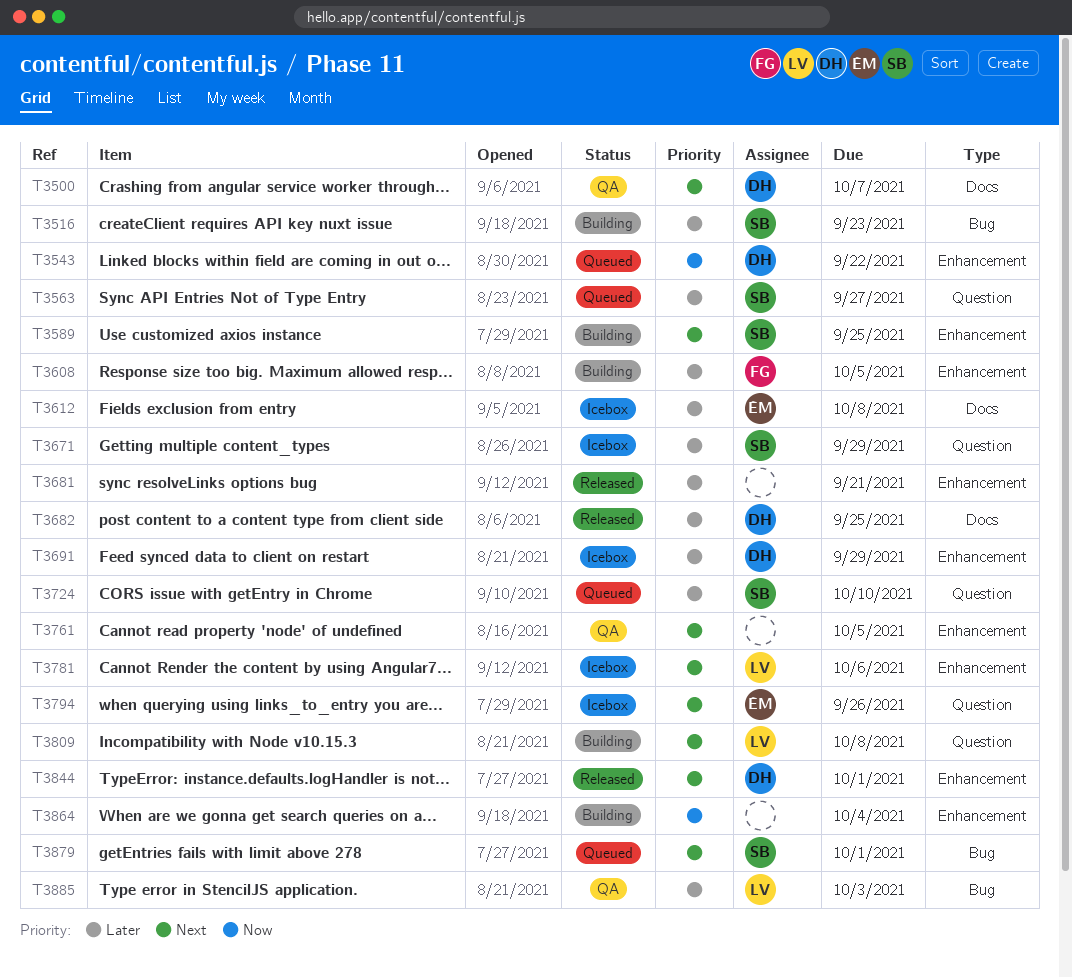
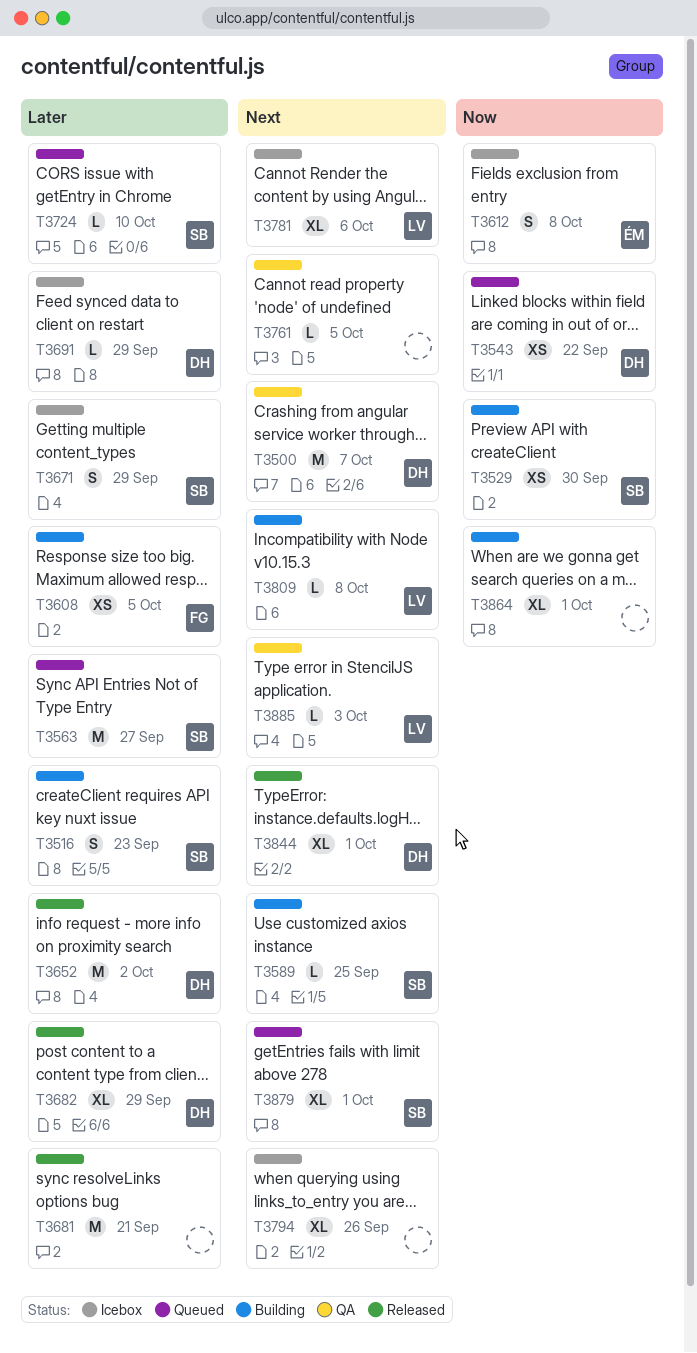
T3529: none -> present
T3612, priority: Later -> Now
T3652: none -> present
T3682, due: Sep 25 -> Sep 29
T3794, owner: ÉM -> none
T3864, due: Oct 4 -> Oct 1
T3885, priority: Later -> Next

